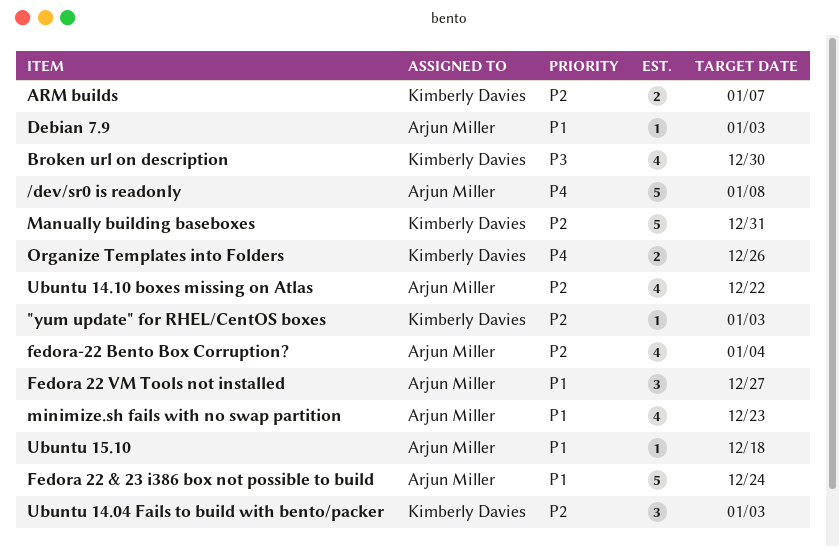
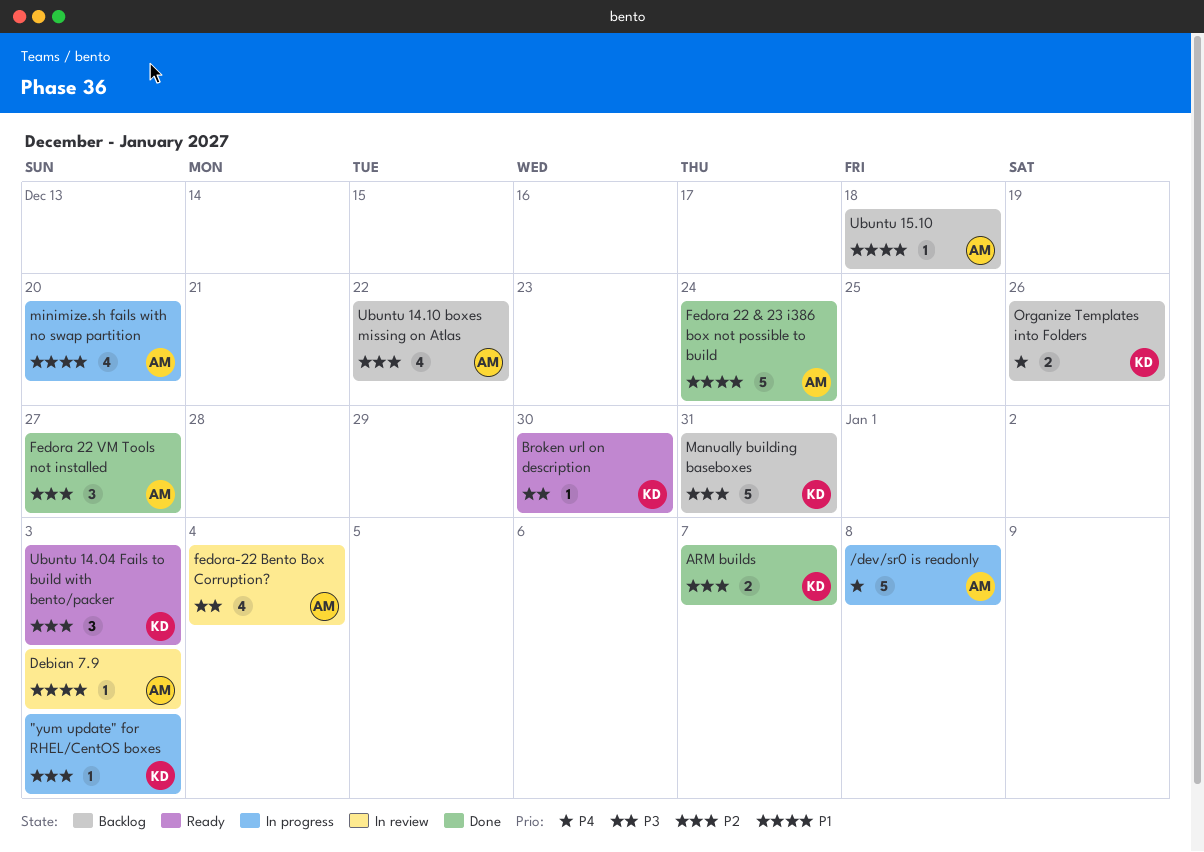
Broken url on description, estimate: 4 -> 1
Fedora 22 VM Tools not installed, priority: P1 -> P2
fedora-22 Bento Box Corruption?, priority: P2 -> P3
minimize.sh fails with no swap partition, due: Dec 23 -> Dec 20

